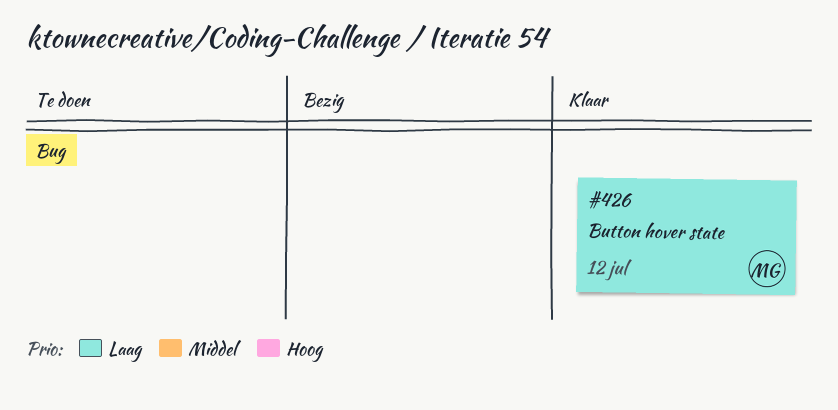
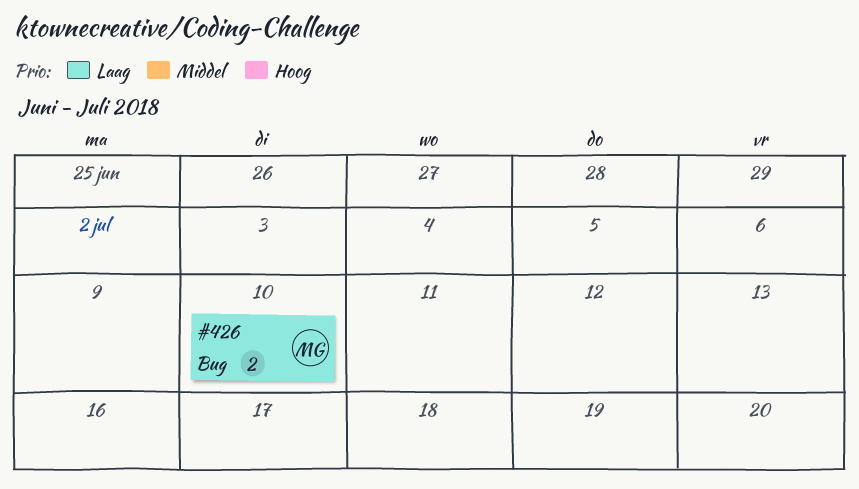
#426, due: Jul 12 -> Jul 10

